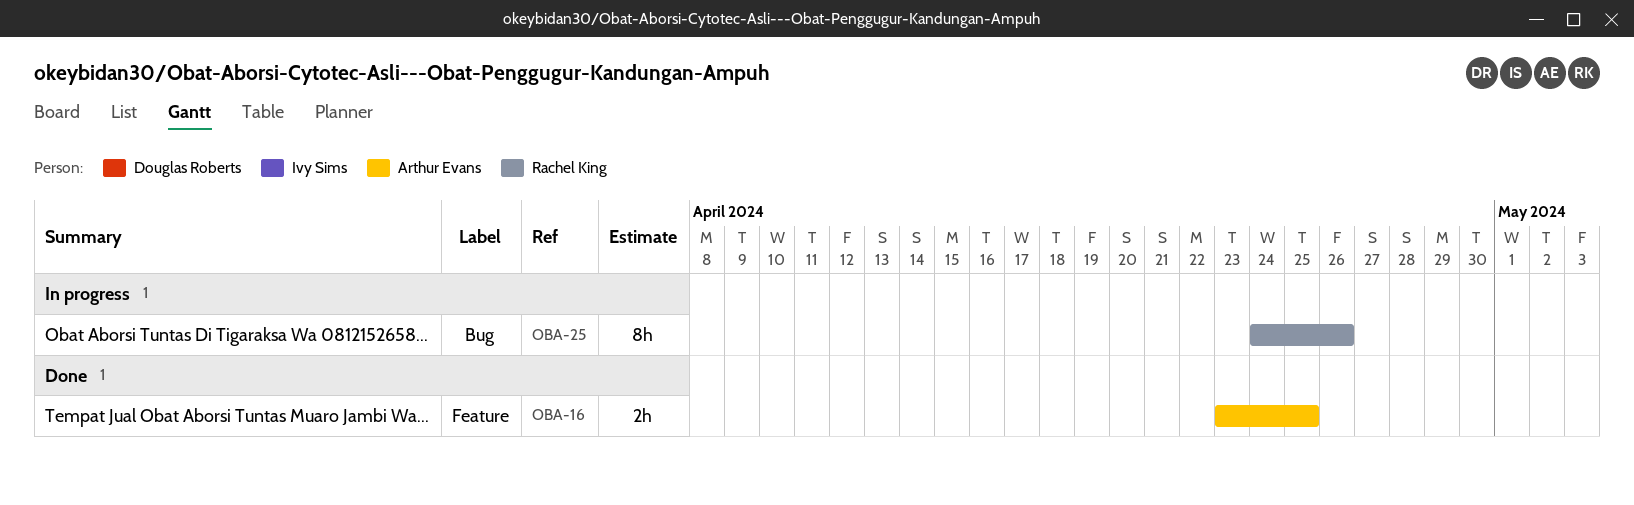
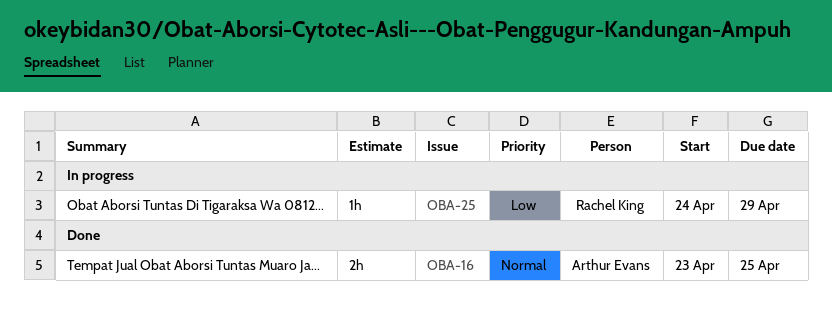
OBA-25, estimate: 8h -> 1h
OBA-25, due: Apr 26 -> Apr 29

